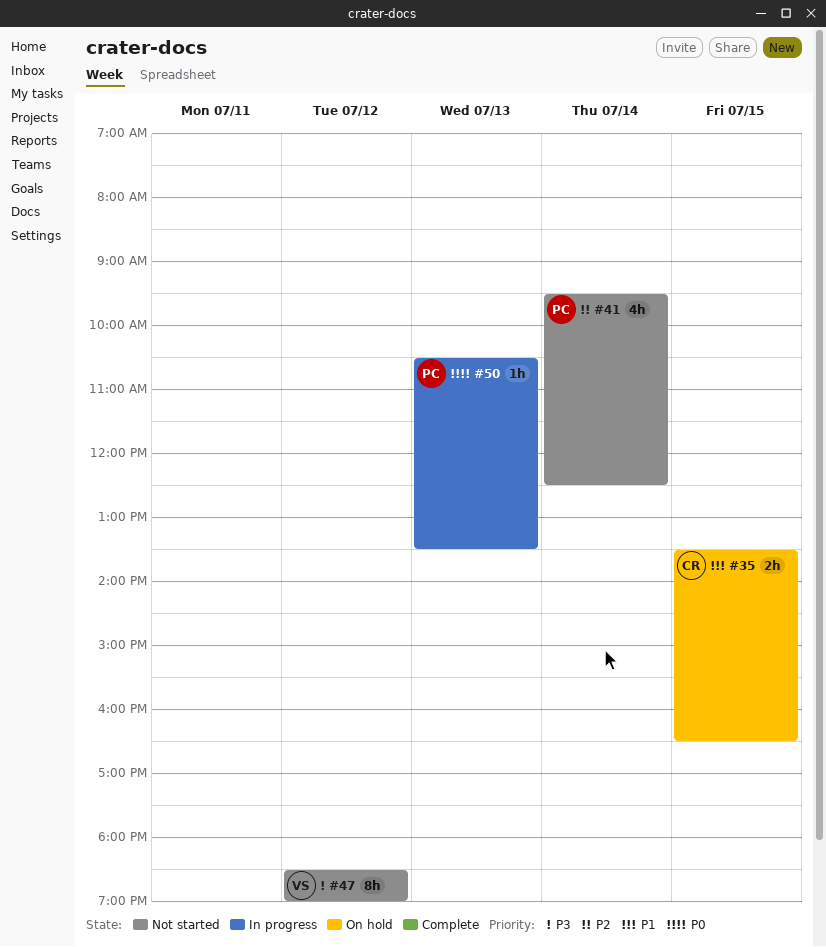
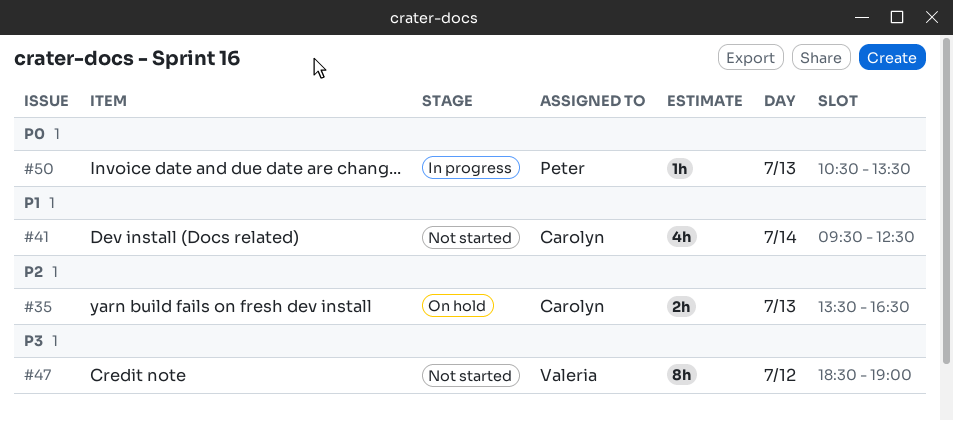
#35, priority: P1 -> P2
#35, day: Jul 15 -> Jul 13
#41, owner: Peter -> Carolyn
#41, priority: P2 -> P1

